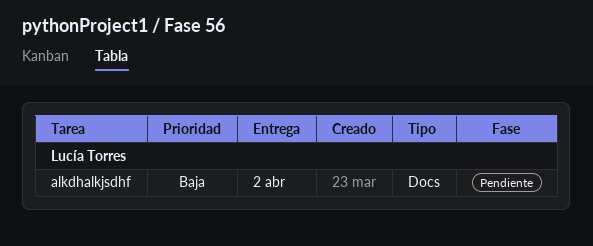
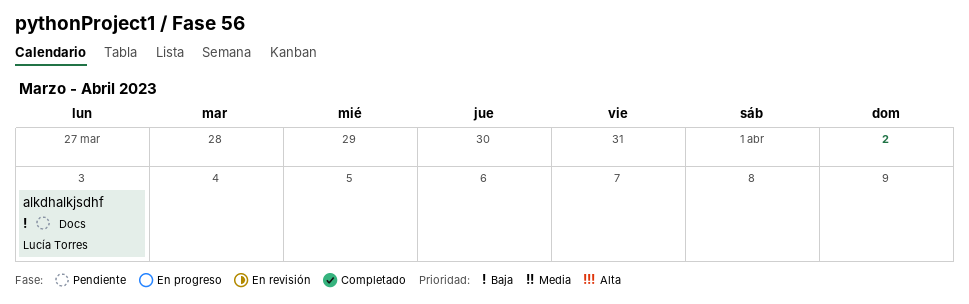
alkdhalkjsdhf, due: Apr 2 -> Apr 3

